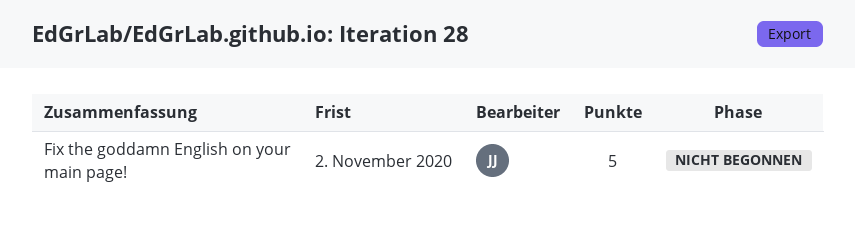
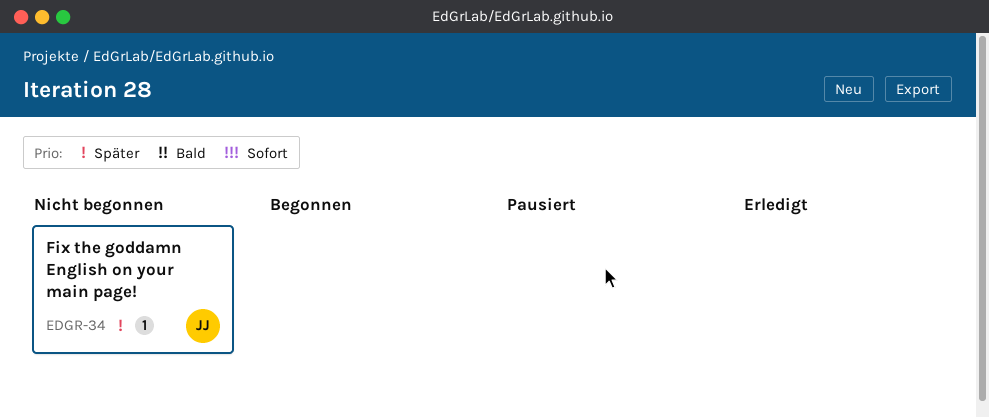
Fix the goddamn English on your main page!, estimate: 5 -> 1

